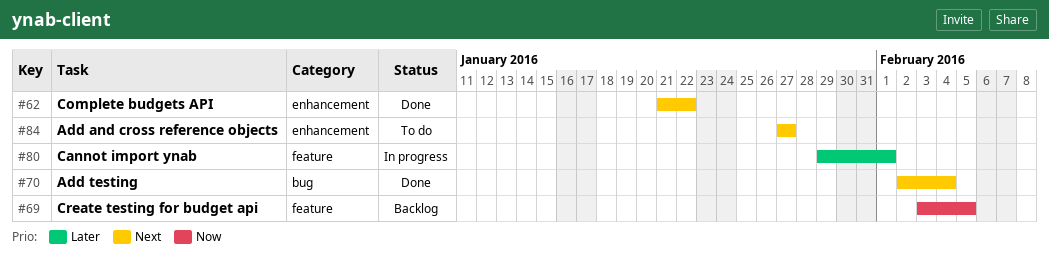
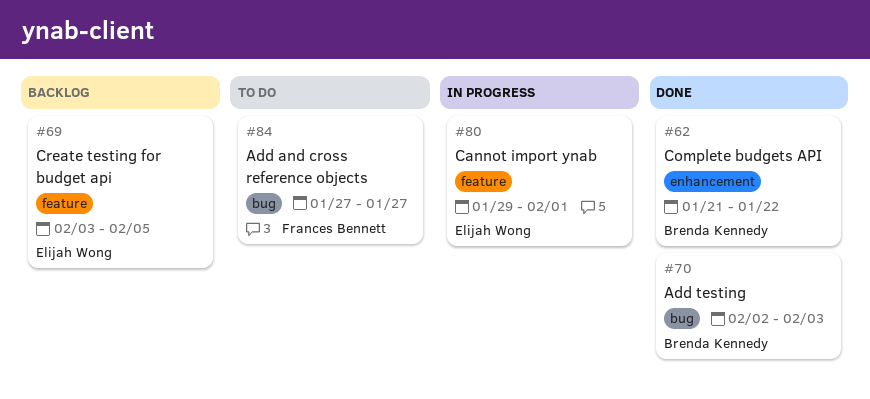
#70, due: Feb 4 -> Feb 3
#84, label: enhancement -> bug

